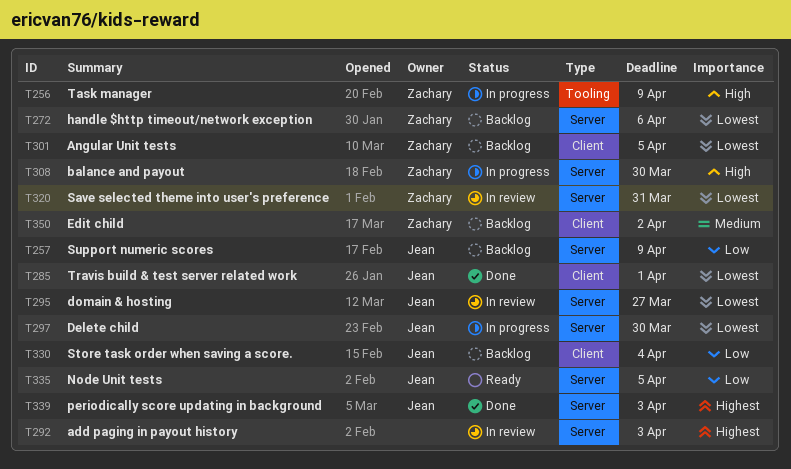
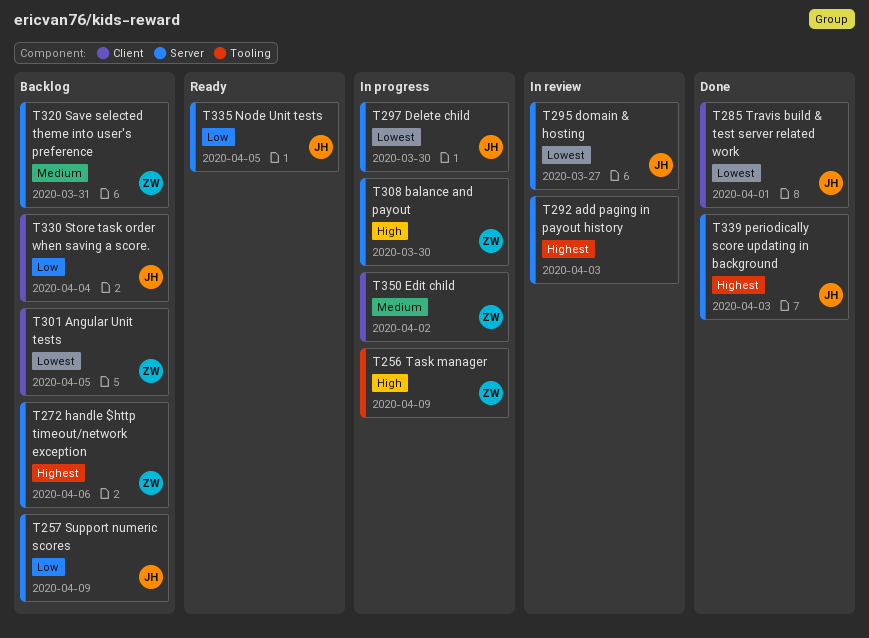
T272, priority: Lowest -> Highest
T320, status: In review -> Backlog
T320, priority: Lowest -> Medium
T350, status: Backlog -> In progress

